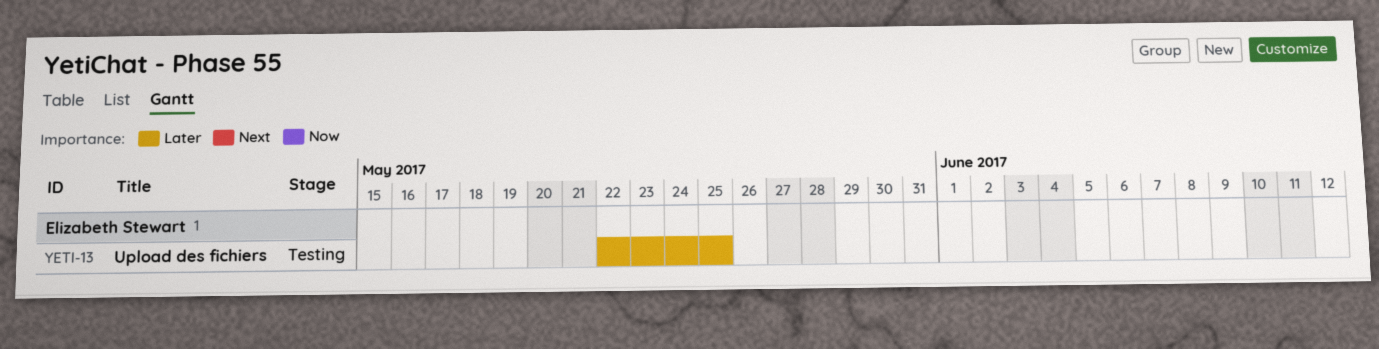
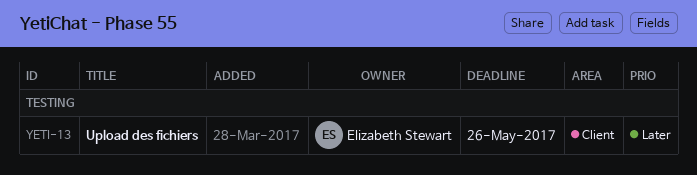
YETI-13, due: May 25 -> May 26

